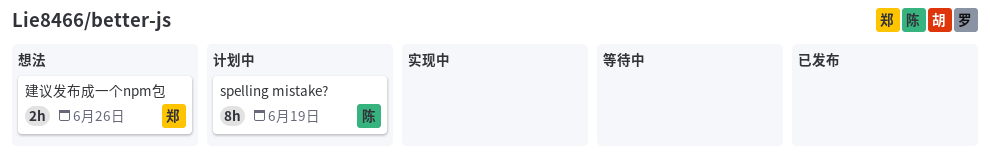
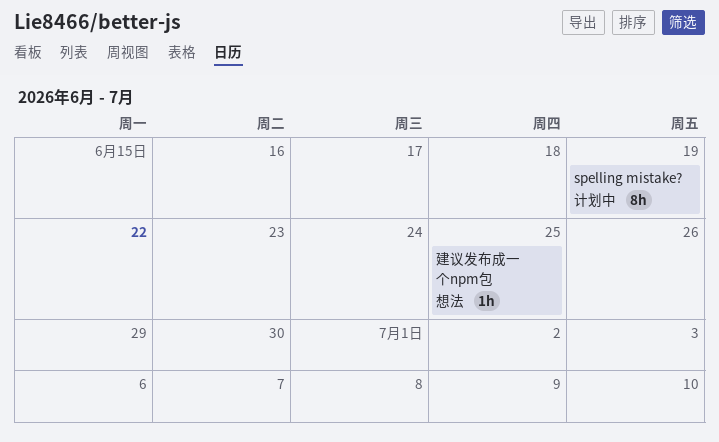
建议发布成一个npm包, estimate: 2h -> 1h
建议发布成一个npm包, due: Jun 26 -> Jun 25

